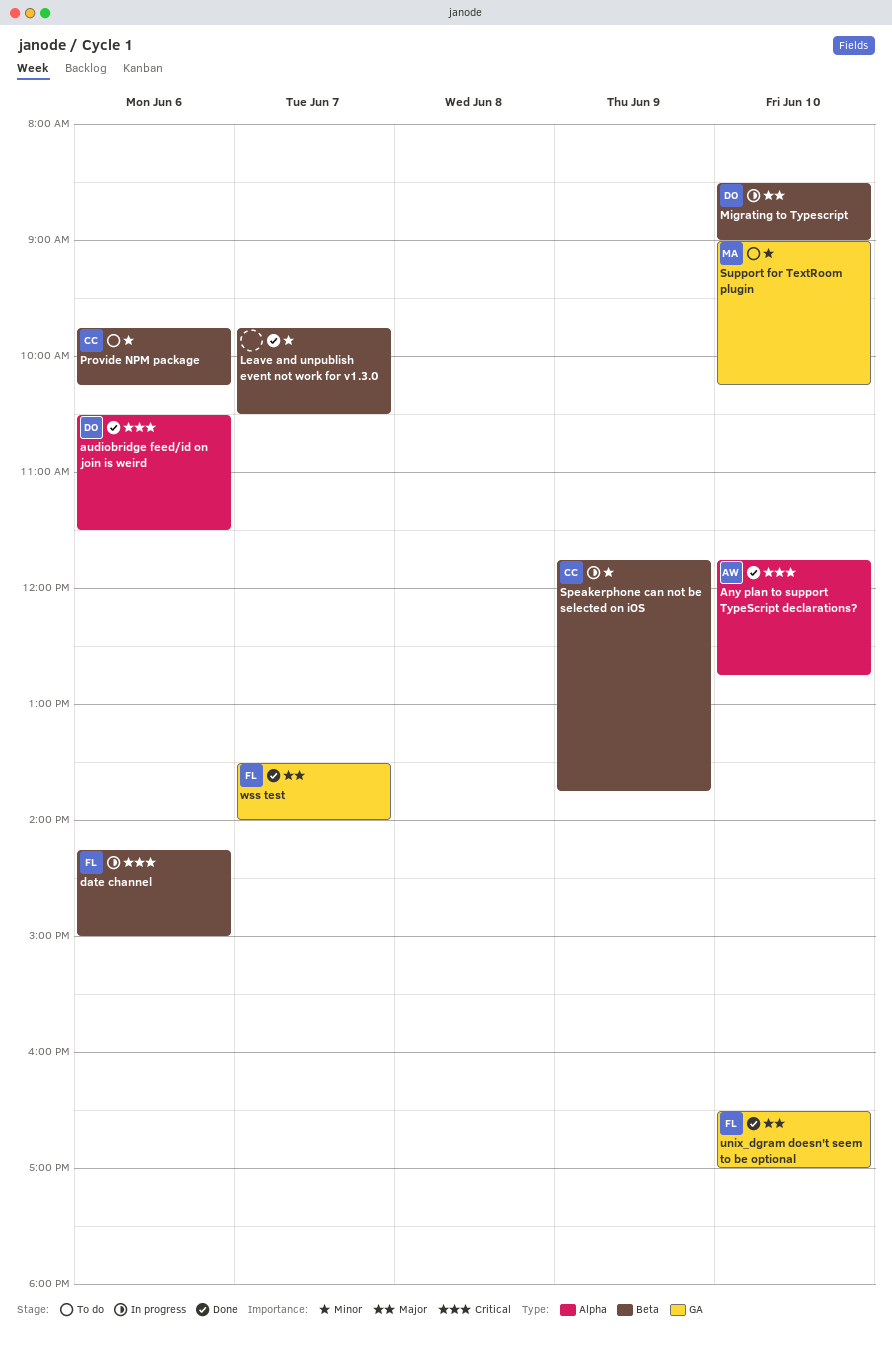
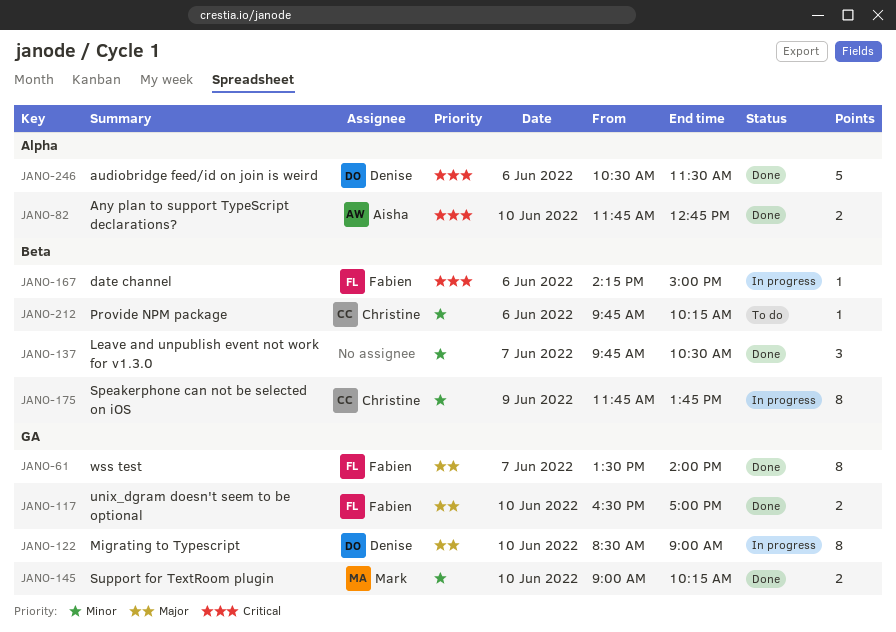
Migrating to Typescript, label: Beta -> GA
Support for TextRoom plugin, status: To do -> Done

